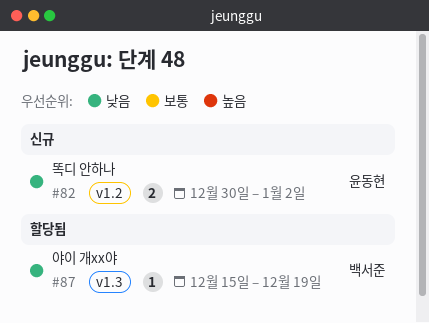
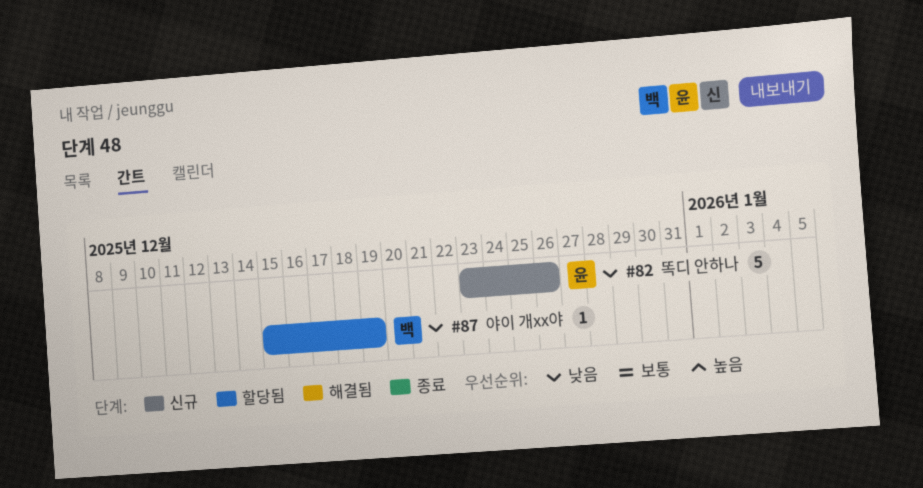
#82, estimate: 2 -> 5
#82, start: Dec 30 -> Dec 23
#82, due: Jan 2 -> Dec 26

